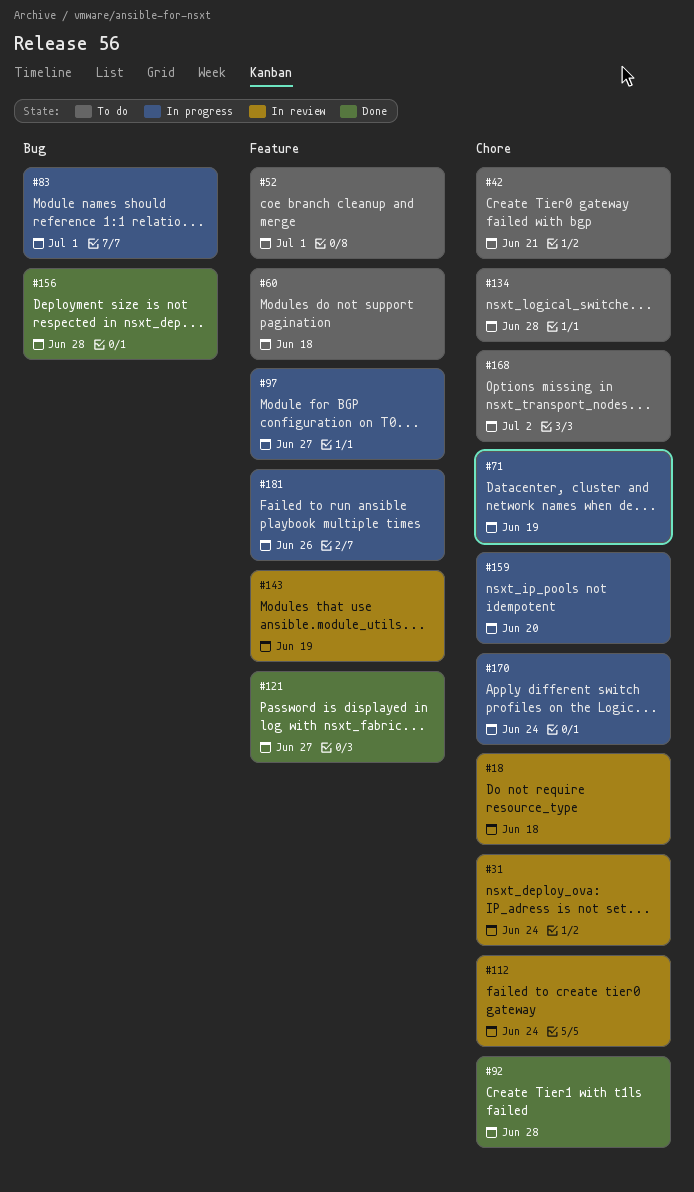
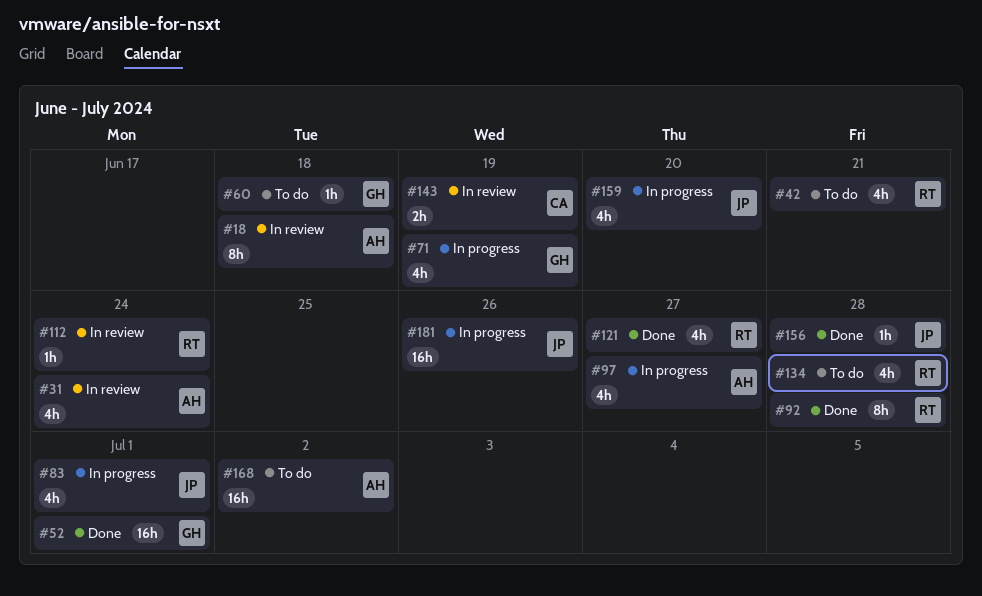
#52, status: To do -> Done
#170: present -> none

